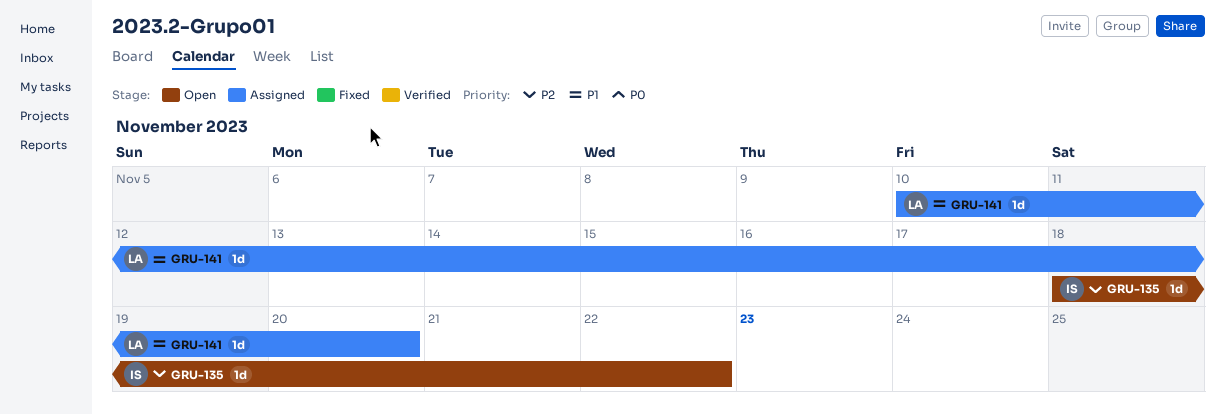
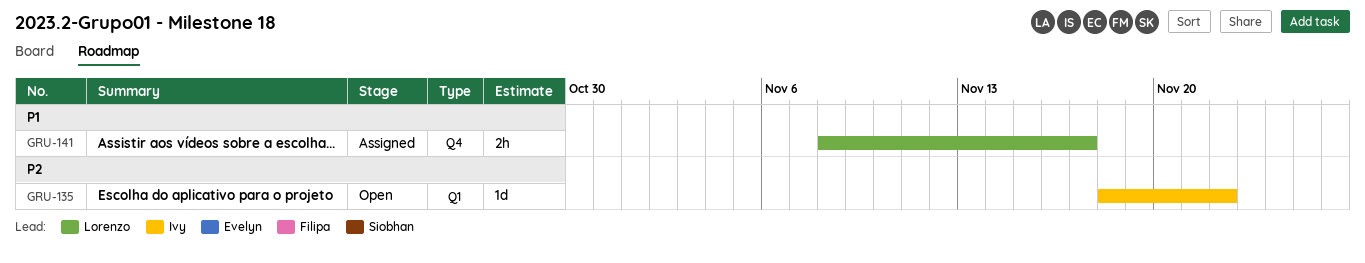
GRU-141, estimate: 1d -> 2h
GRU-141, start: Nov 10 -> Nov 8
GRU-141, due: Nov 20 -> Nov 17

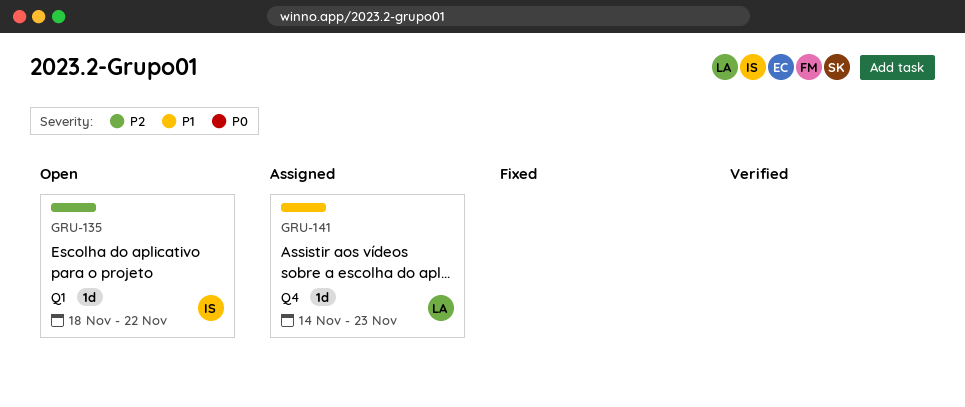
GRU-141, estimate: 2h -> 1d
GRU-141, start: Nov 8 -> Nov 14
GRU-141, due: Nov 17 -> Nov 23

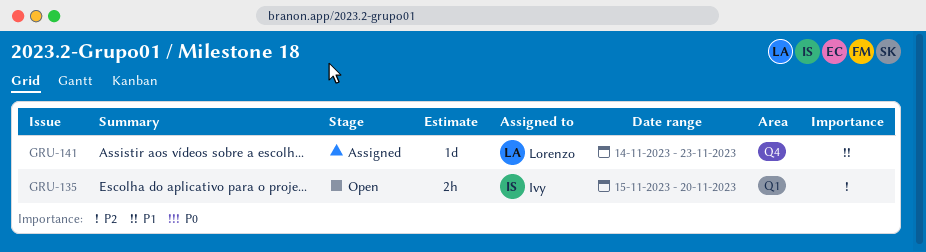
GRU-135, estimate: 1d -> 2h
GRU-135, start: Nov 18 -> Nov 15
GRU-135, due: Nov 22 -> Nov 20

